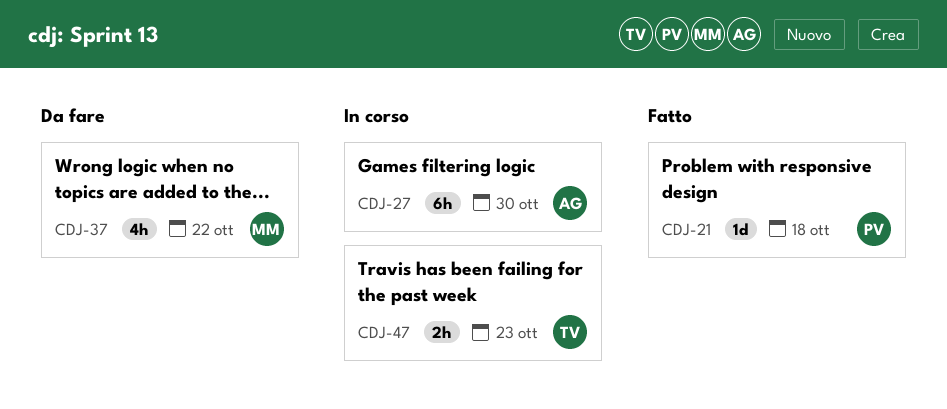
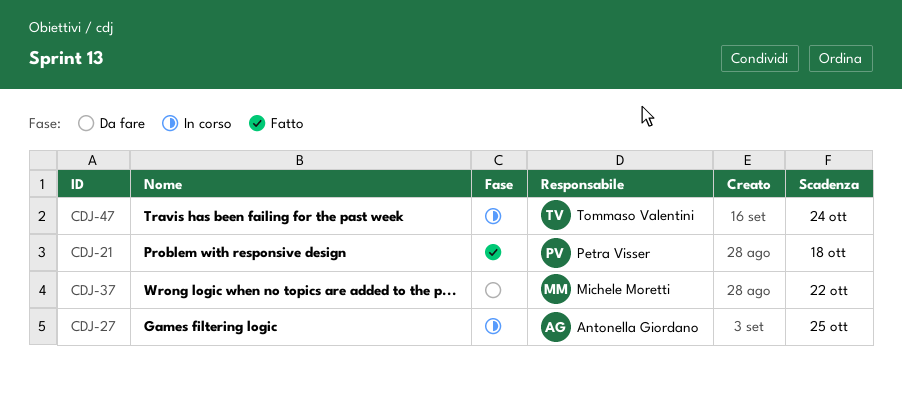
CDJ-27, due: Oct 30 -> Oct 25
CDJ-47, due: Oct 23 -> Oct 24

